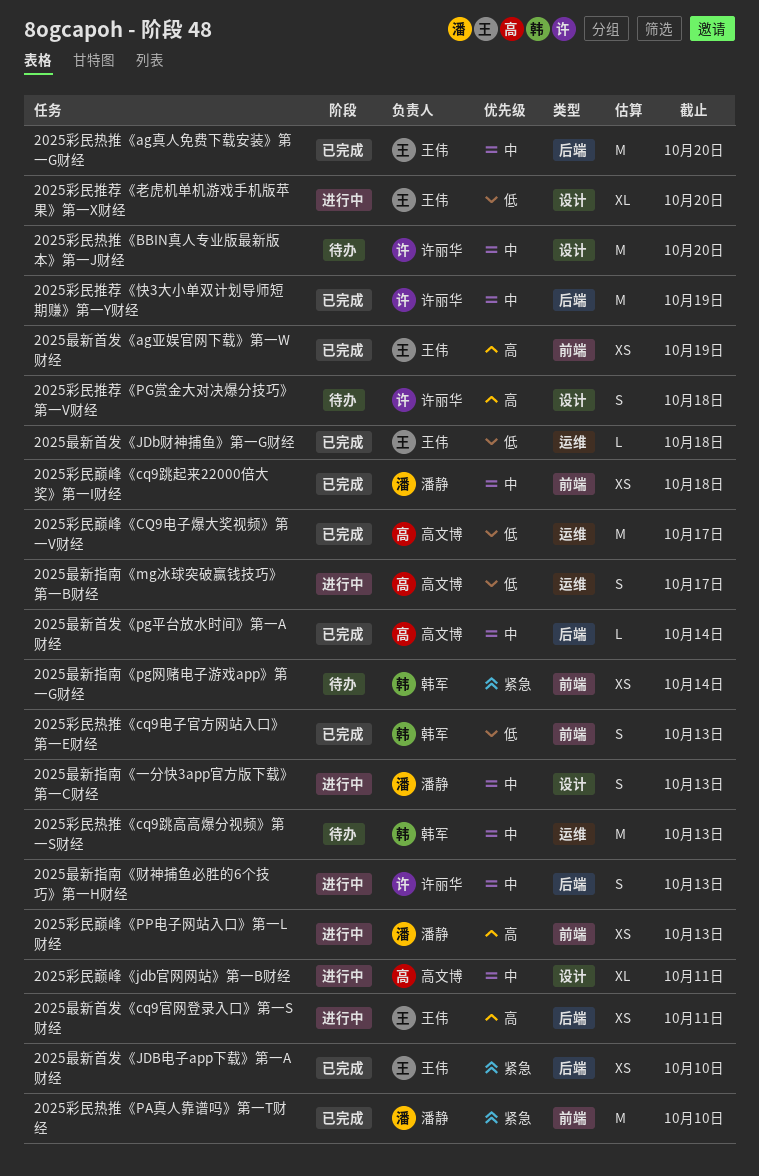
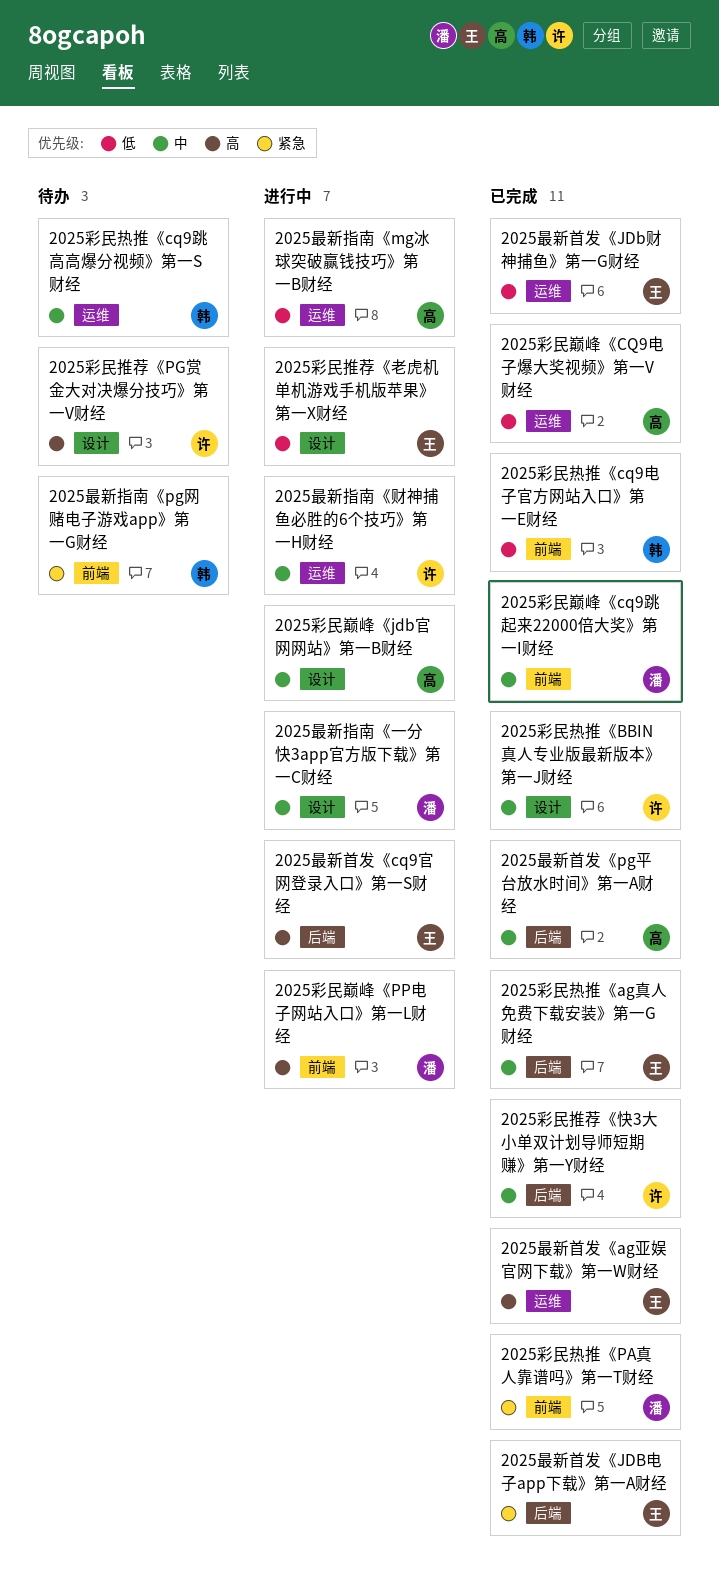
2025彩民热推《BBIN真人专业版最新版本》第一J财经, status: 待办 -> 已完成
2025最新指南《财神捕鱼必胜的6个技巧》第一H财经, label: 后端 -> 运维
2025最新首发《ag亚娱官网下载》第一W财经, label: 前端 -> 运维

